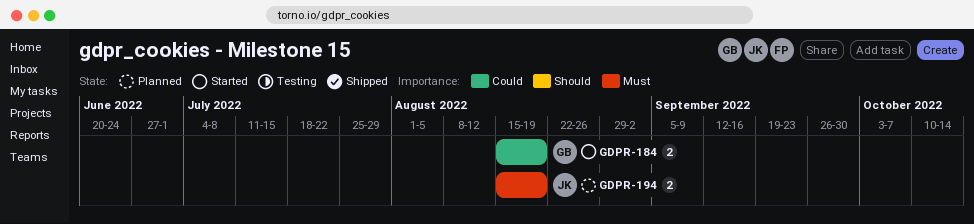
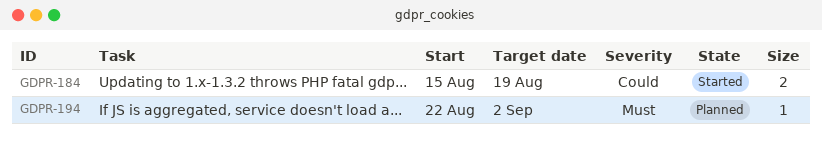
GDPR-194, estimate: 2 -> 1
GDPR-194, start: Aug 15 -> Aug 22
GDPR-194, due: Aug 19 -> Sep 2

